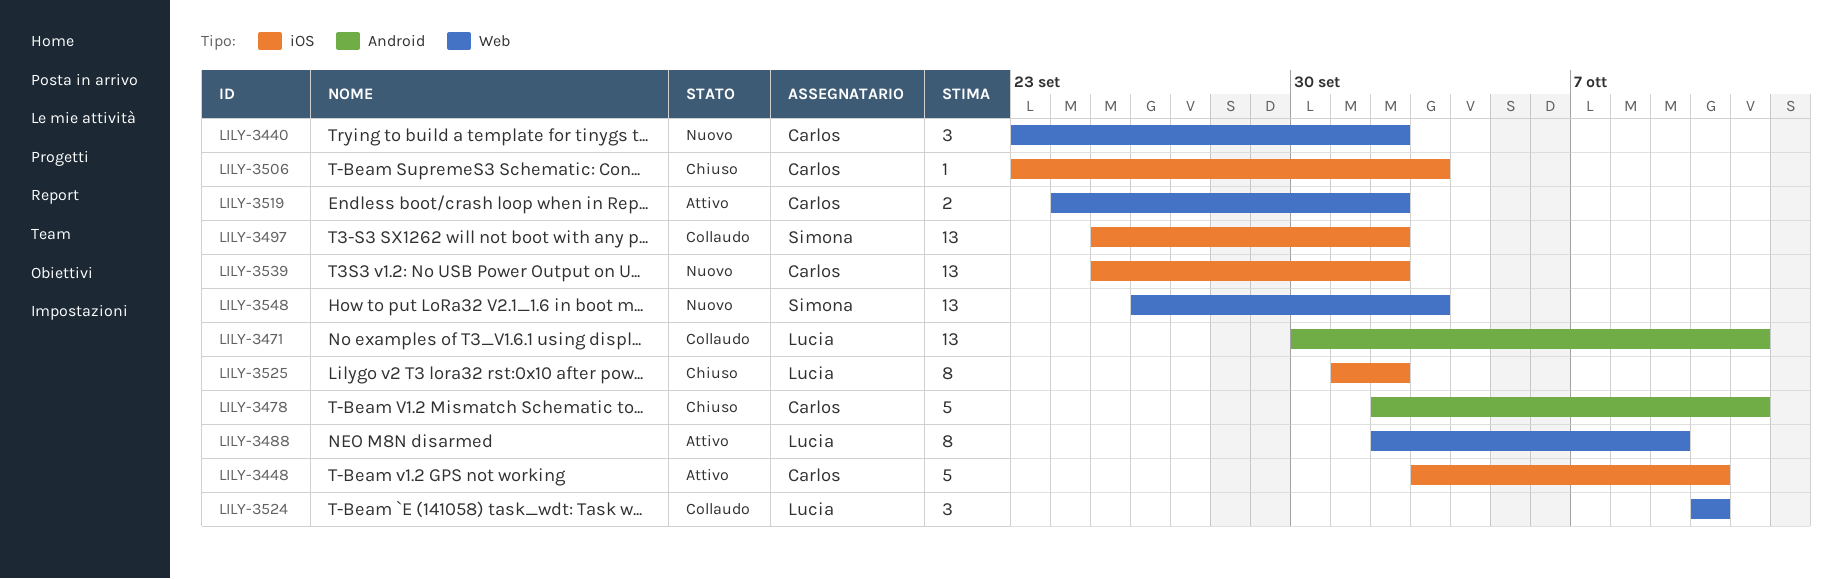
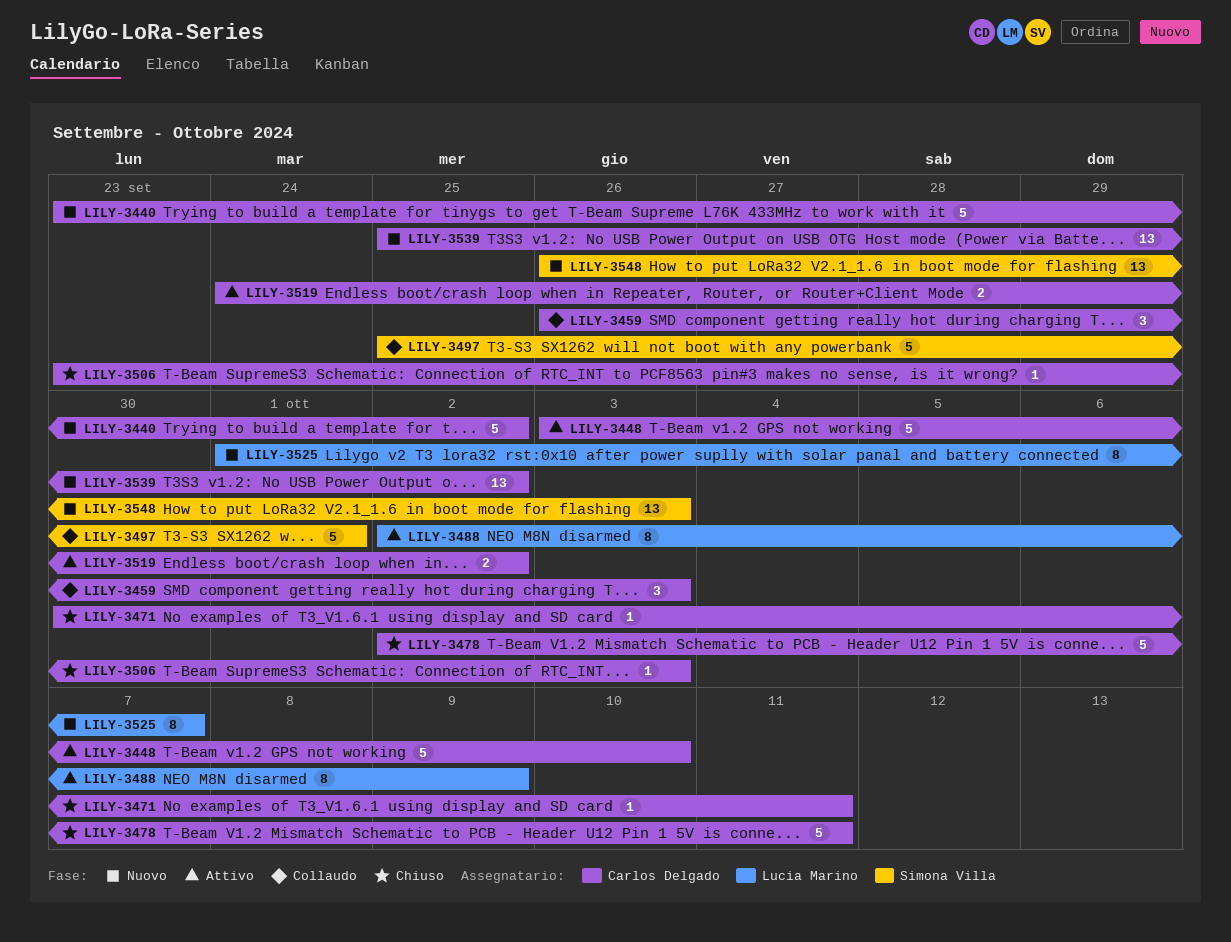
LILY-3440, estimate: 3 -> 5
LILY-3459: none -> present
LILY-3471, status: Collaudo -> Chiuso
LILY-3471, owner: Lucia Marino -> Carlos Delgado
LILY-3471, estimate: 13 -> 1
LILY-3497, estimate: 13 -> 5
LILY-3497, due: Oct 2 -> Oct 1
LILY-3524: present -> none
LILY-3525, status: Chiuso -> Nuovo
LILY-3525, due: Oct 2 -> Oct 7

